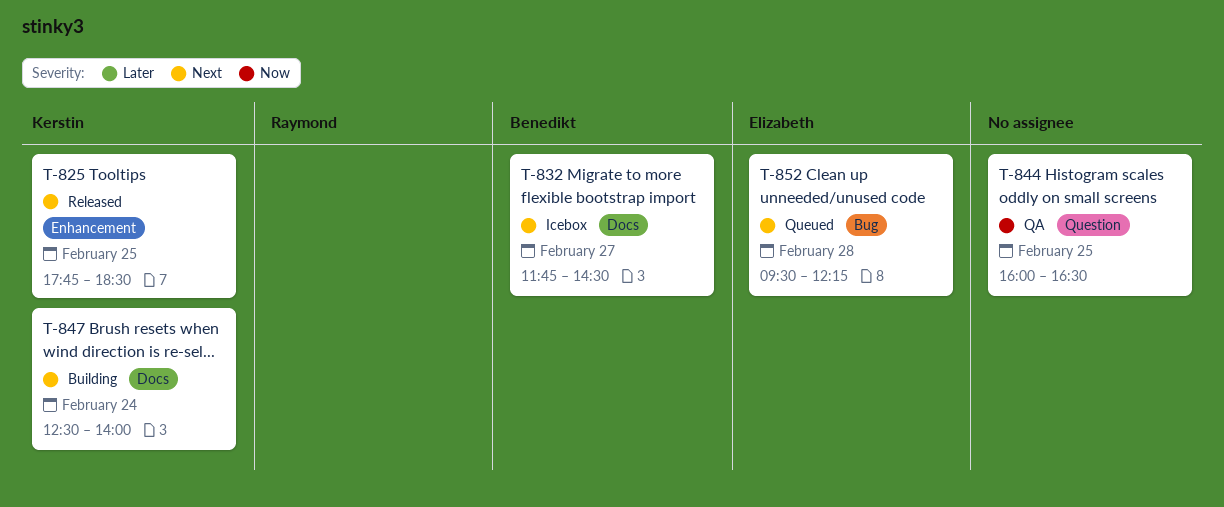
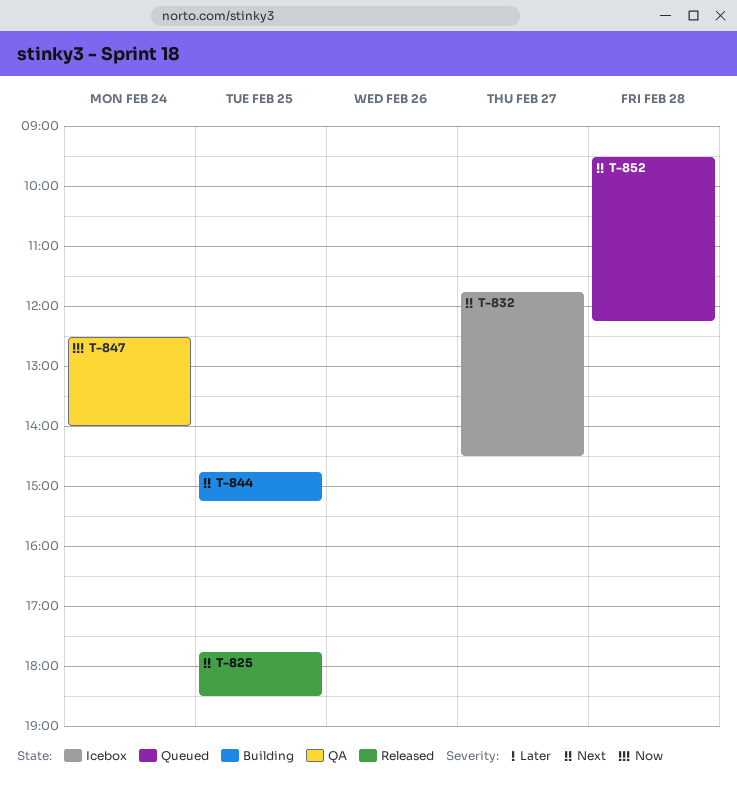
T-844, status: QA -> Building
T-844, priority: Now -> Next
T-844, begins: 16:00 -> 14:45
T-844, ends: 16:30 -> 15:15
T-847, status: Building -> QA
T-847, priority: Next -> Now

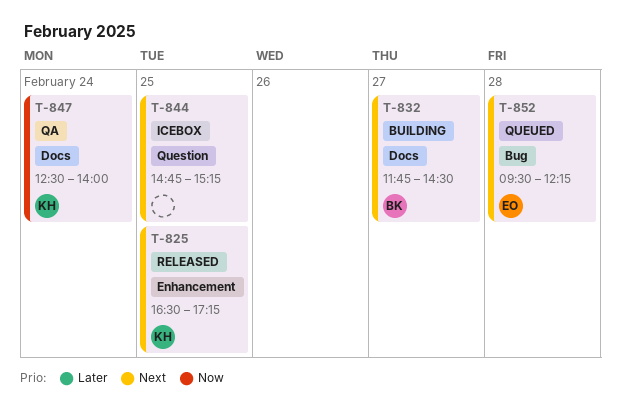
T-825, begins: 17:45 -> 16:30
T-825, ends: 18:30 -> 17:15
T-832, status: Icebox -> Building
T-844, status: Building -> Icebox

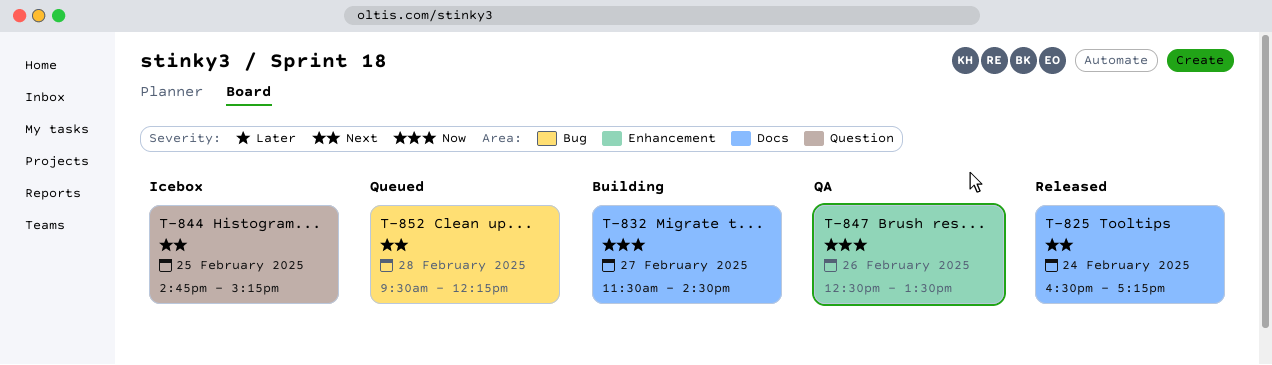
T-825, label: Enhancement -> Docs
T-825, day: Feb 25 -> Feb 24
T-832, priority: Next -> Now
T-832, begins: 11:45 -> 11:30
T-847, label: Docs -> Enhancement
T-847, day: Feb 24 -> Feb 26
T-847, ends: 14:00 -> 13:30

